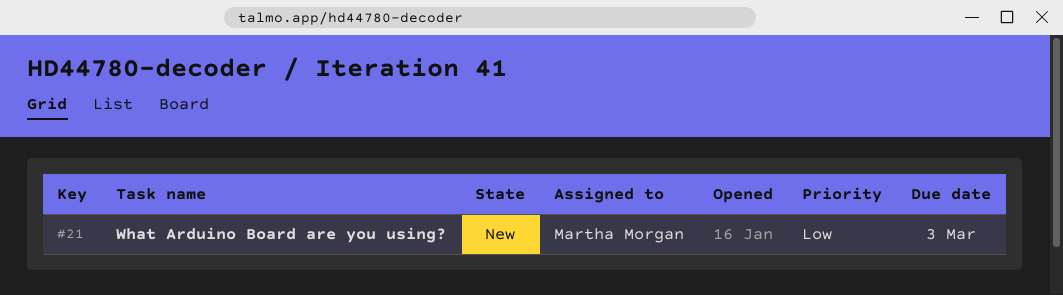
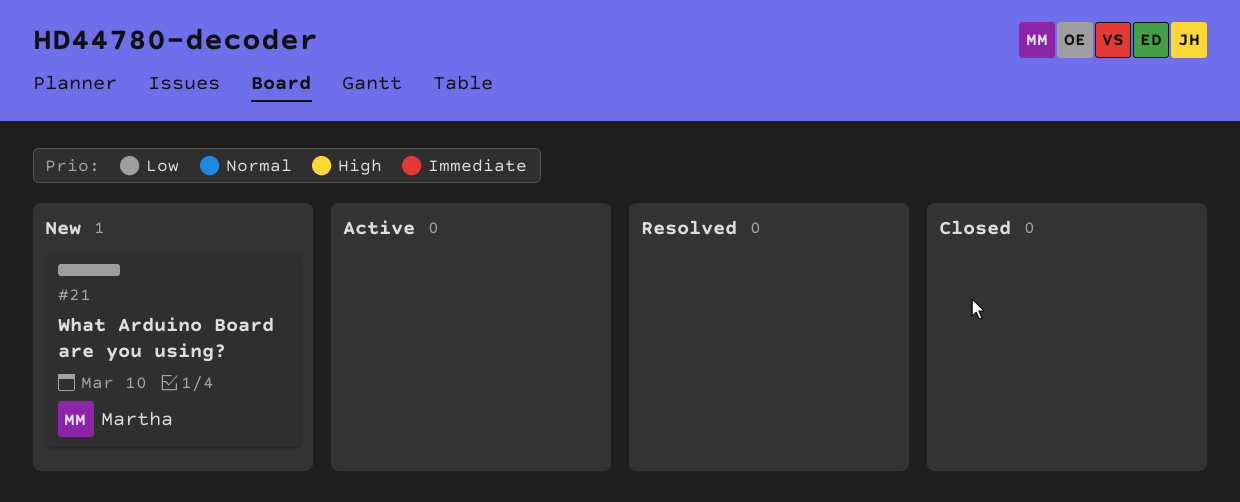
#21, due: Mar 3 -> Mar 10

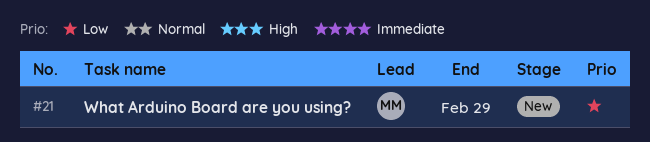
#21, due: Mar 10 -> Feb 29

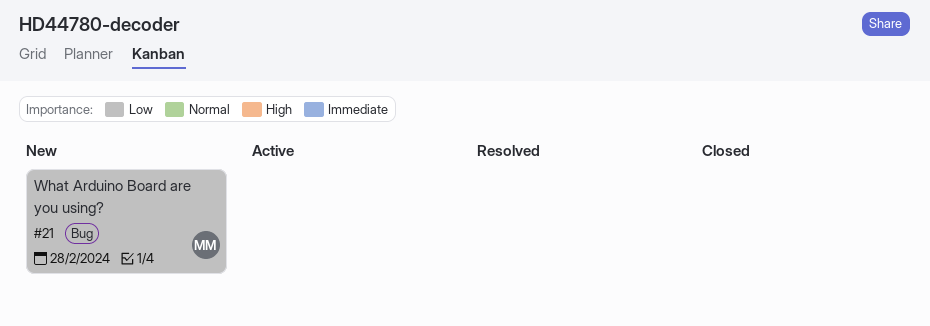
#21, due: Feb 29 -> Feb 28

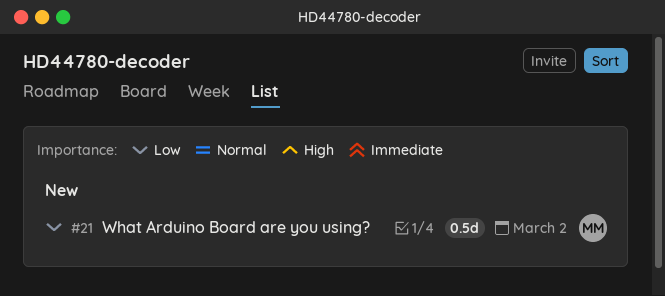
#21, due: Feb 28 -> Mar 2

